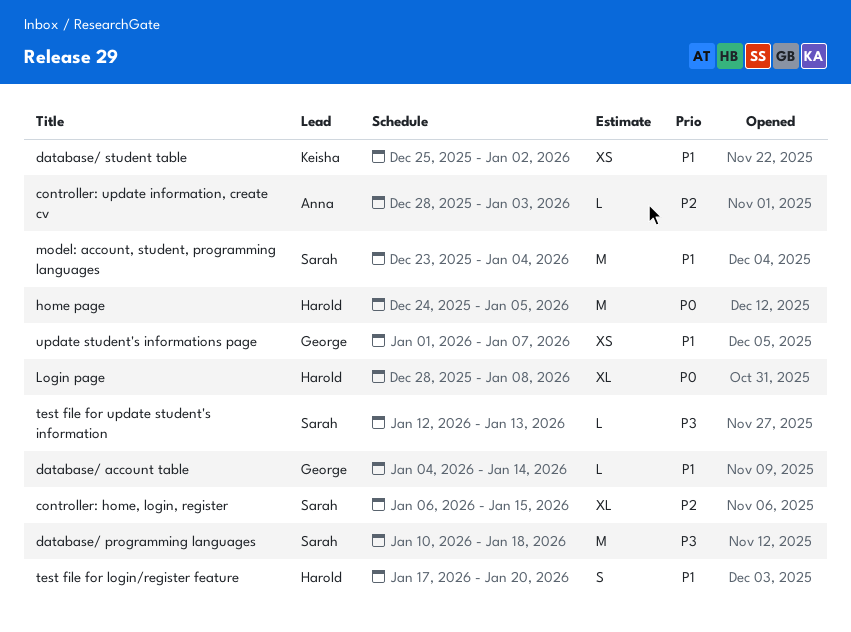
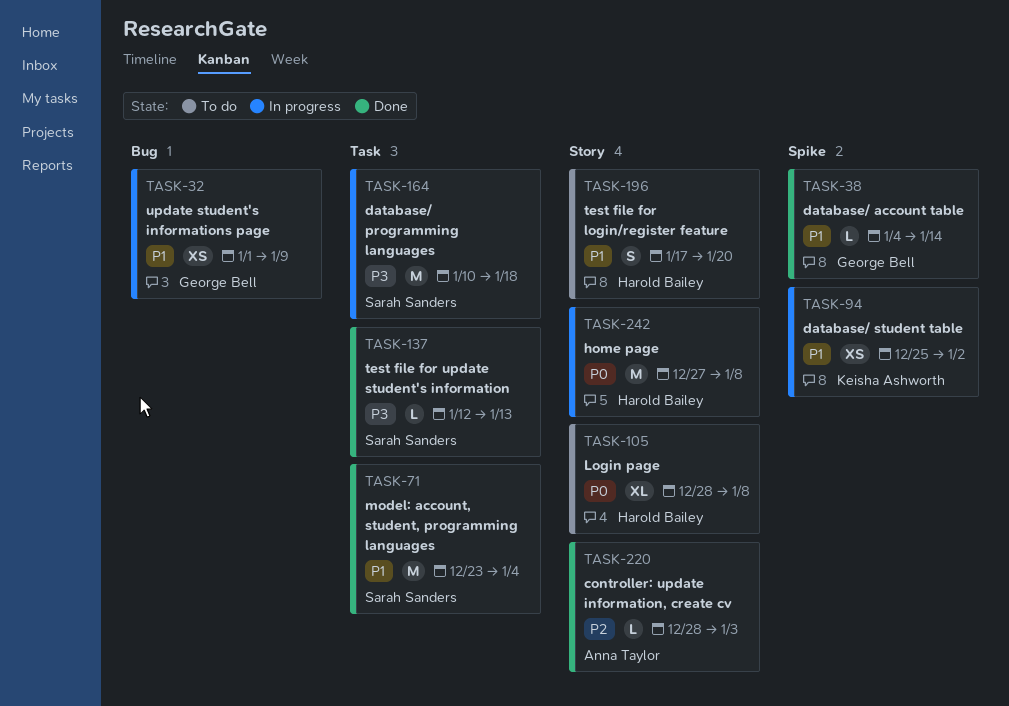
controller: home, login, register: present -> none
home page, start: Dec 24 -> Dec 27
home page, due: Jan 5 -> Jan 8
update student's informations page, due: Jan 7 -> Jan 9

